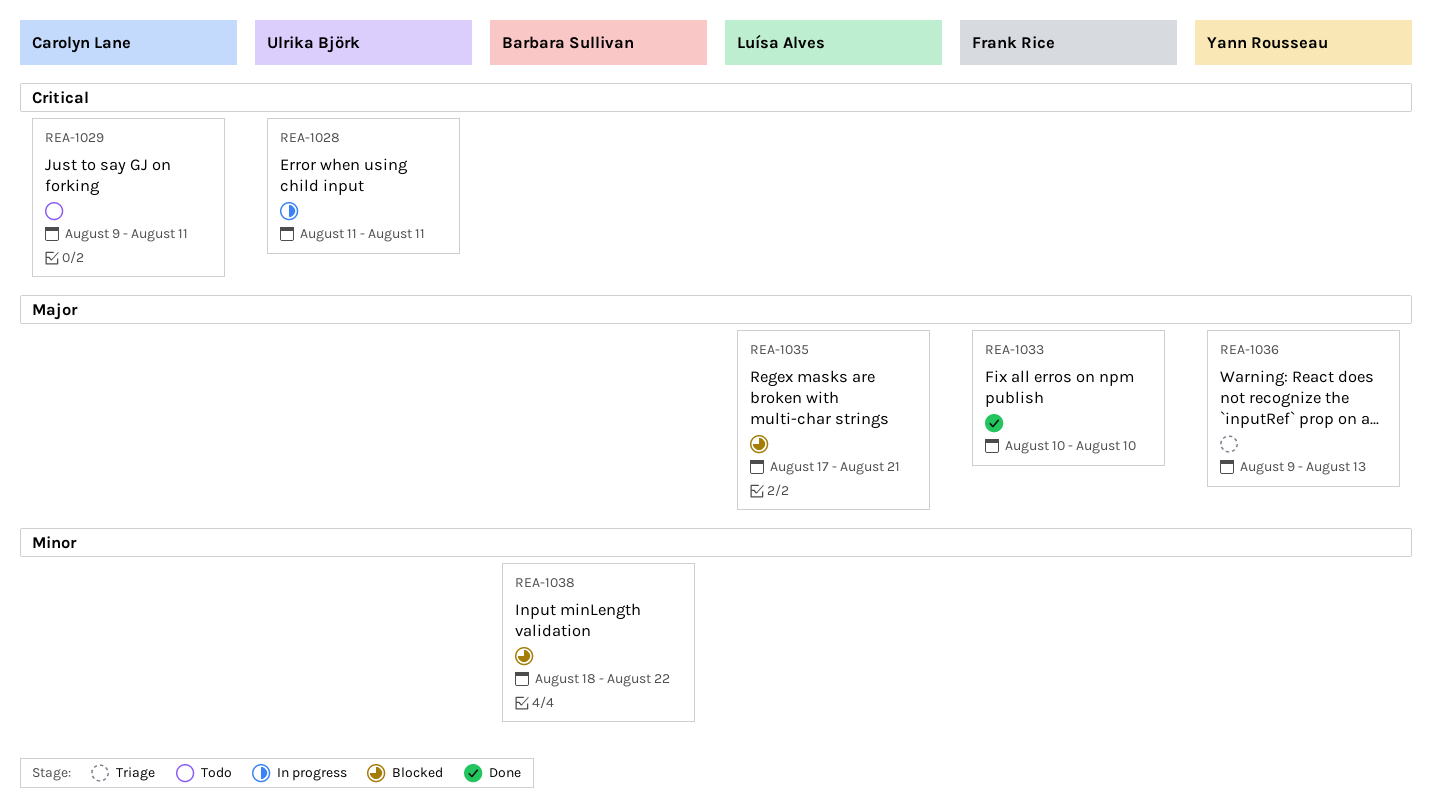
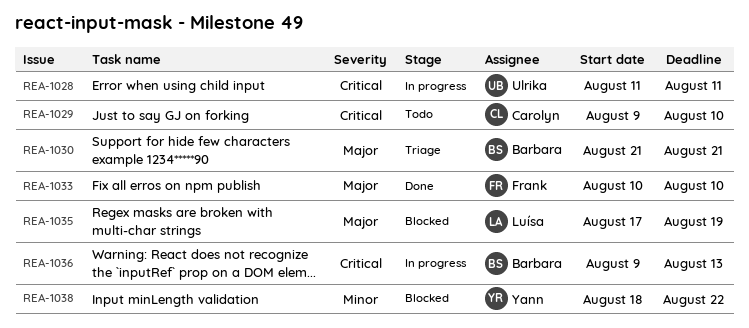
REA-1029, due: Aug 11 -> Aug 10
REA-1030: none -> present
REA-1035, due: Aug 21 -> Aug 19
REA-1036, status: Triage -> In progress
REA-1036, owner: Yann Rousseau -> Barbara Sullivan
REA-1036, priority: Major -> Critical
REA-1038, owner: Barbara Sullivan -> Yann Rousseau

